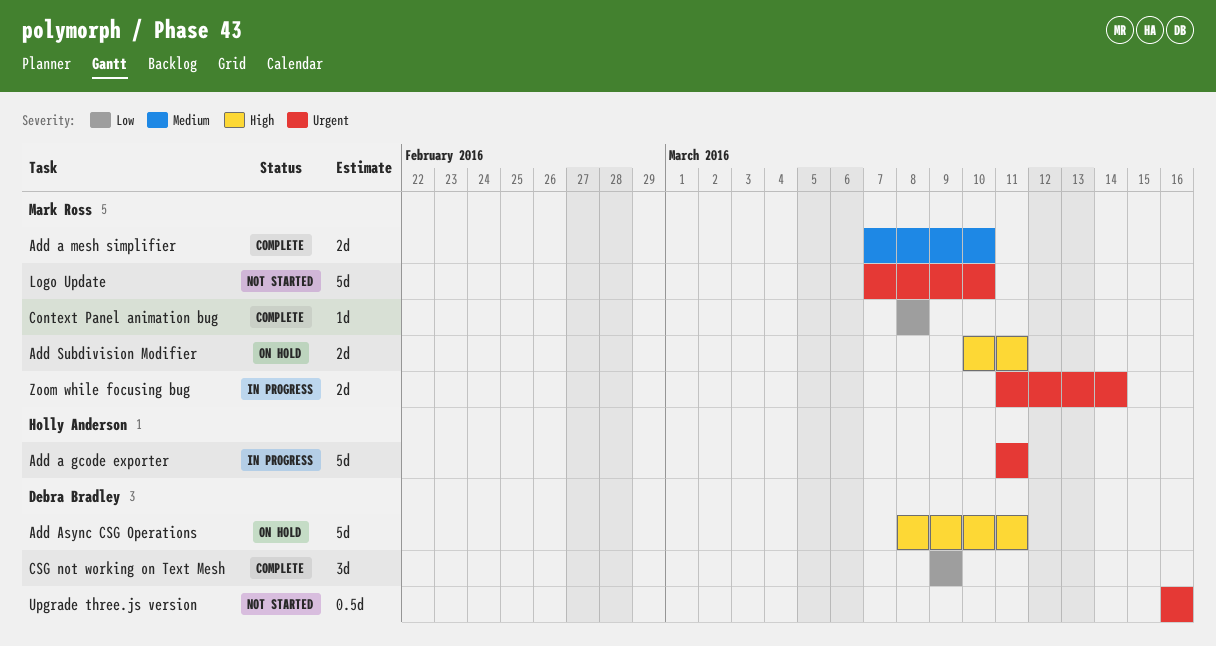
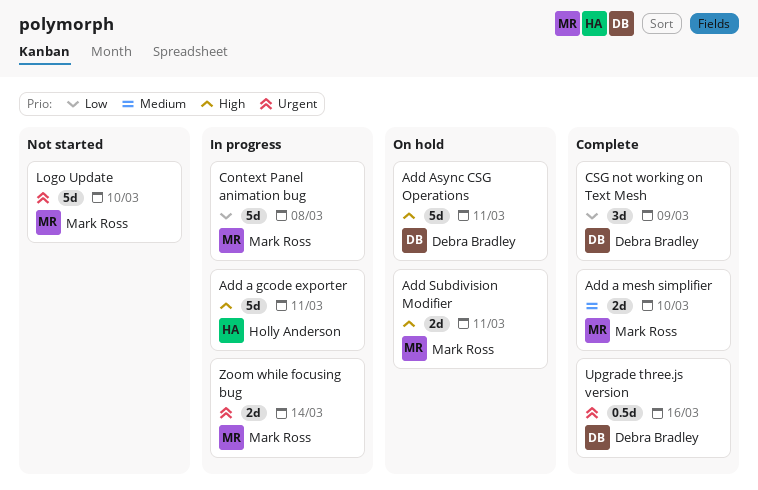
Add a gcode exporter, priority: Urgent -> High
Context Panel animation bug, status: Complete -> In progress
Context Panel animation bug, estimate: 1d -> 5d
Upgrade three.js version, status: Not started -> Complete

